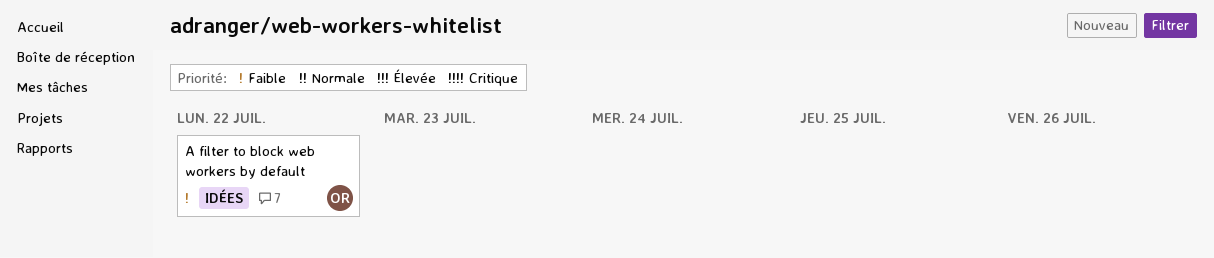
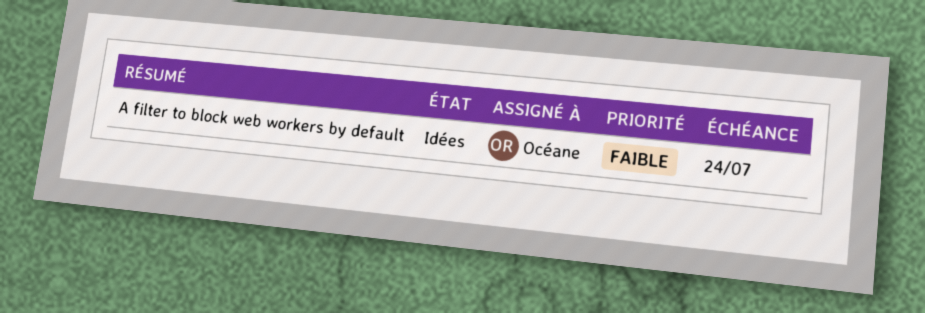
A filter to block web workers by default, due: Jul 22 -> Jul 24

